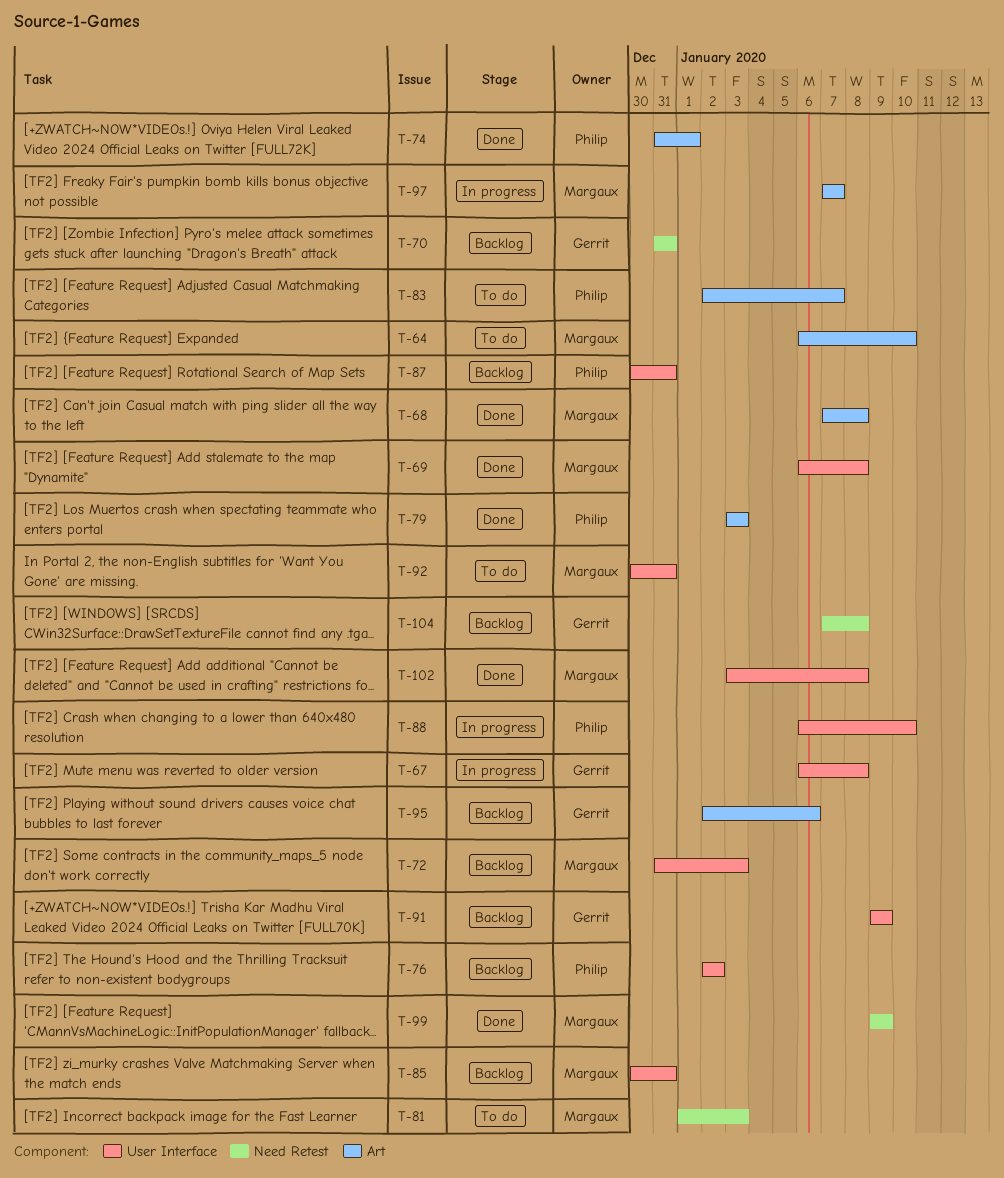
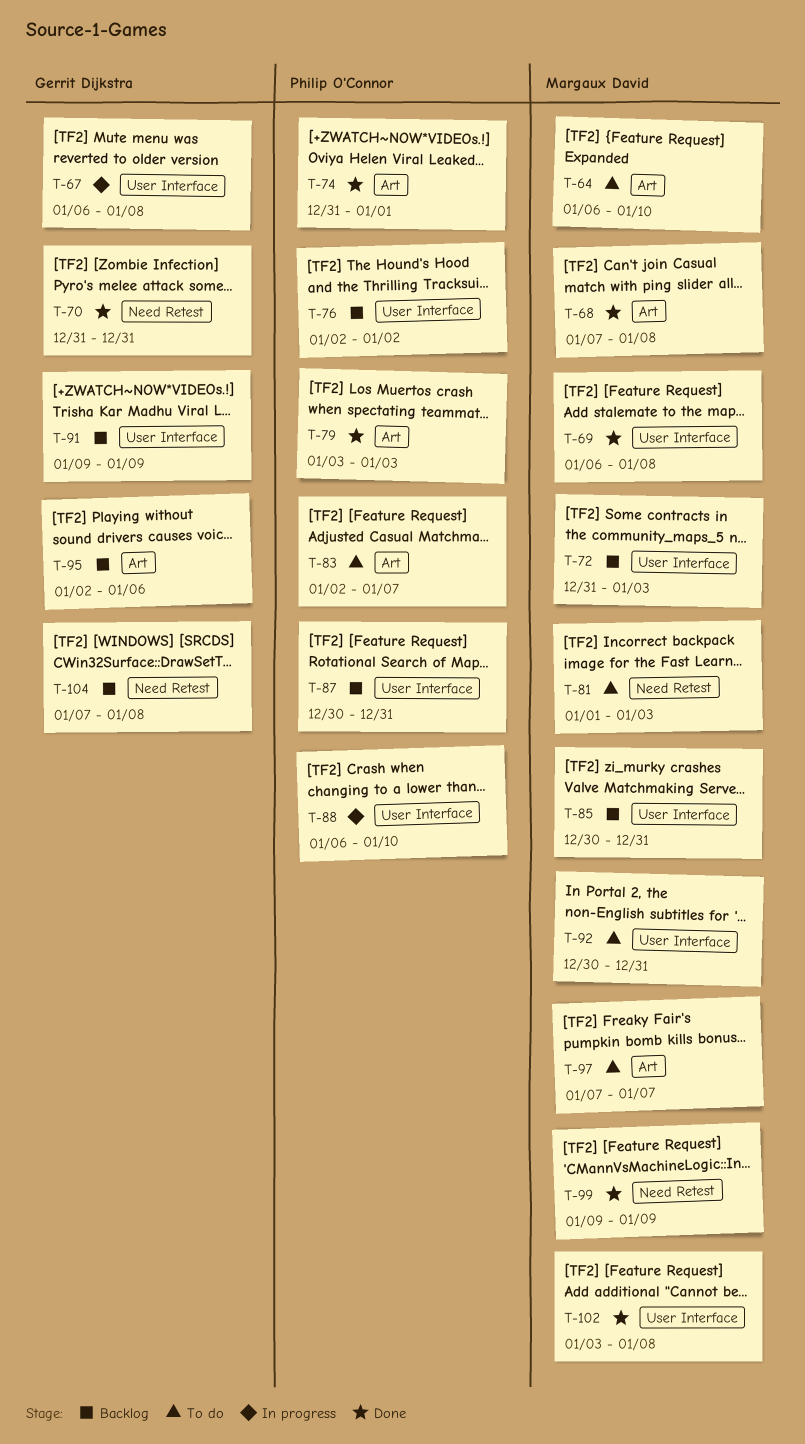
T-70, status: Backlog -> Done
T-97, status: In progress -> To do

